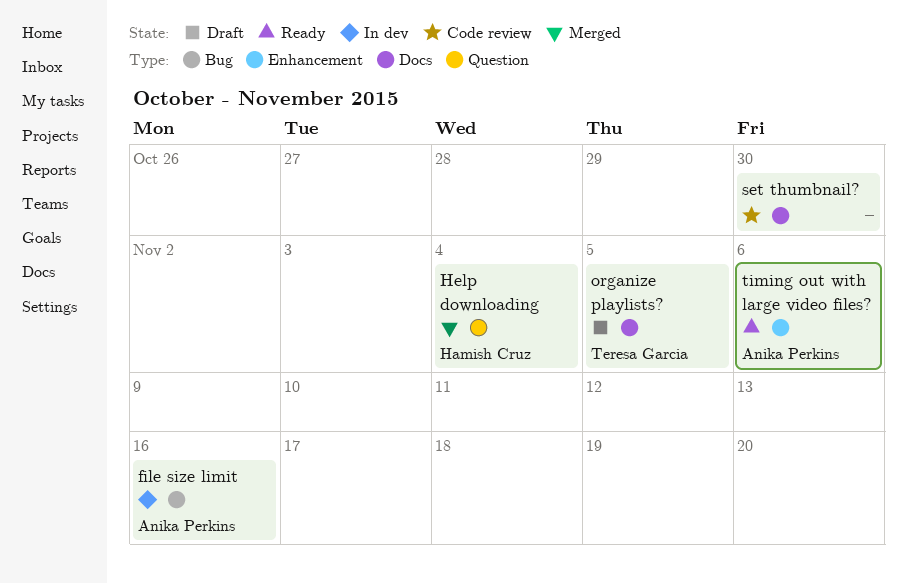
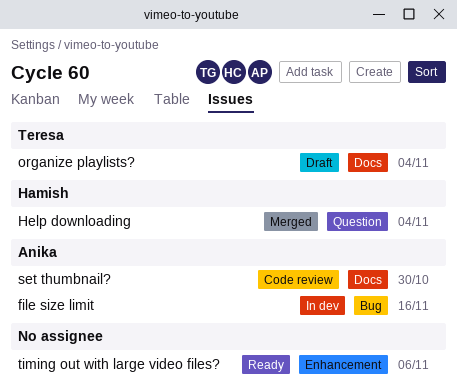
organize playlists?, due: Nov 5 -> Nov 4
set thumbnail?, owner: none -> Anika Perkins
timing out with large video files?, owner: Anika Perkins -> none

